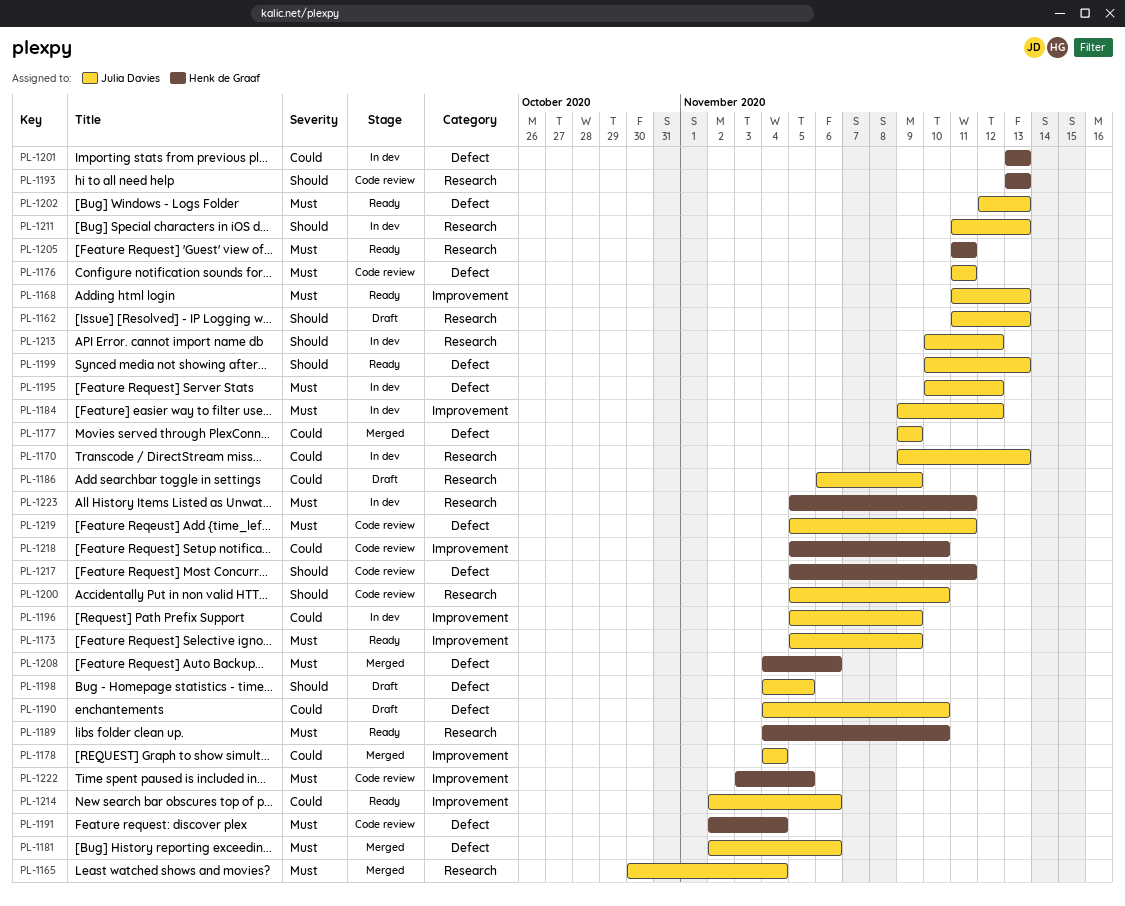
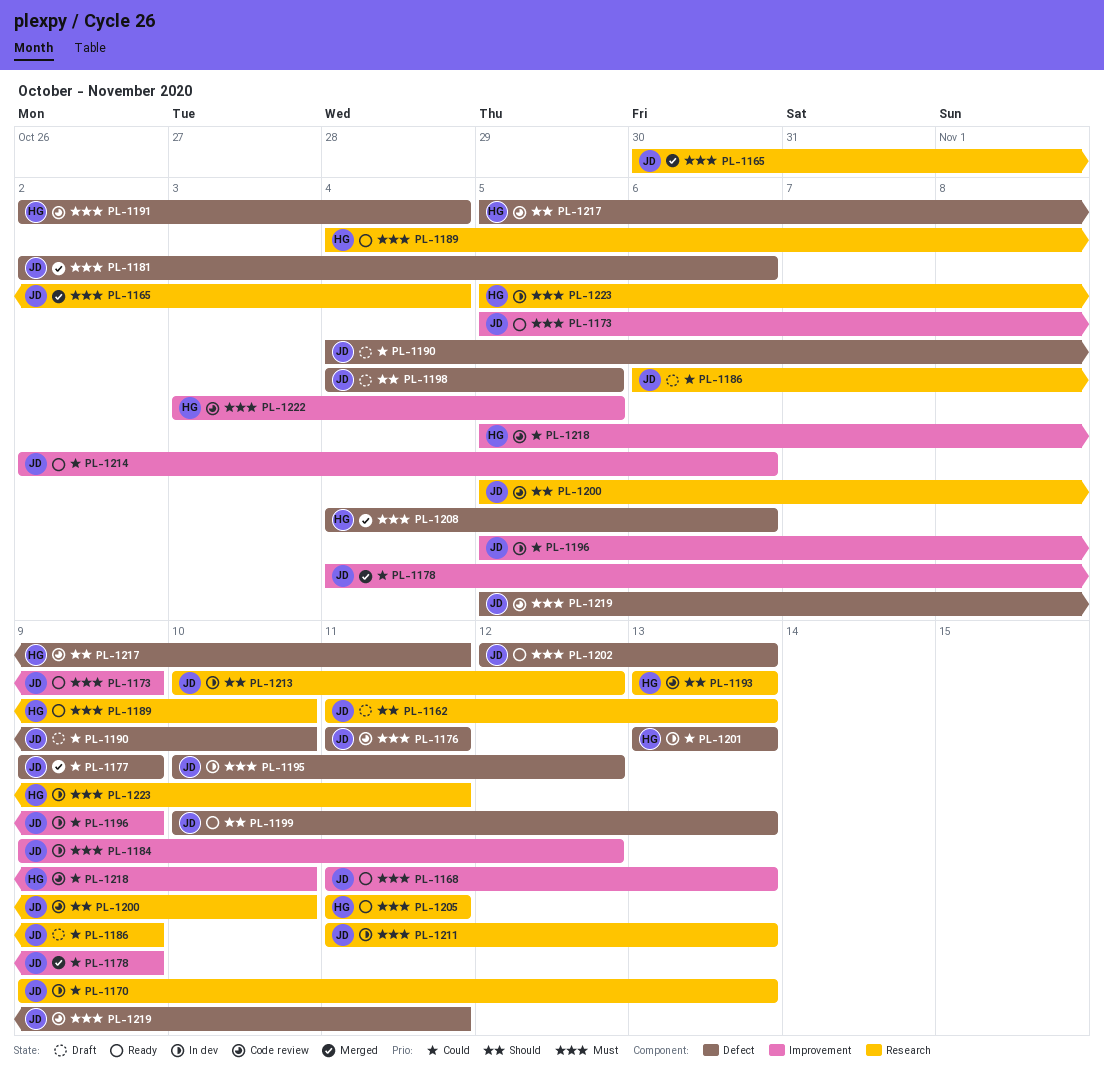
PL-1178, due: Nov 4 -> Nov 9
PL-1211, priority: Should -> Must

